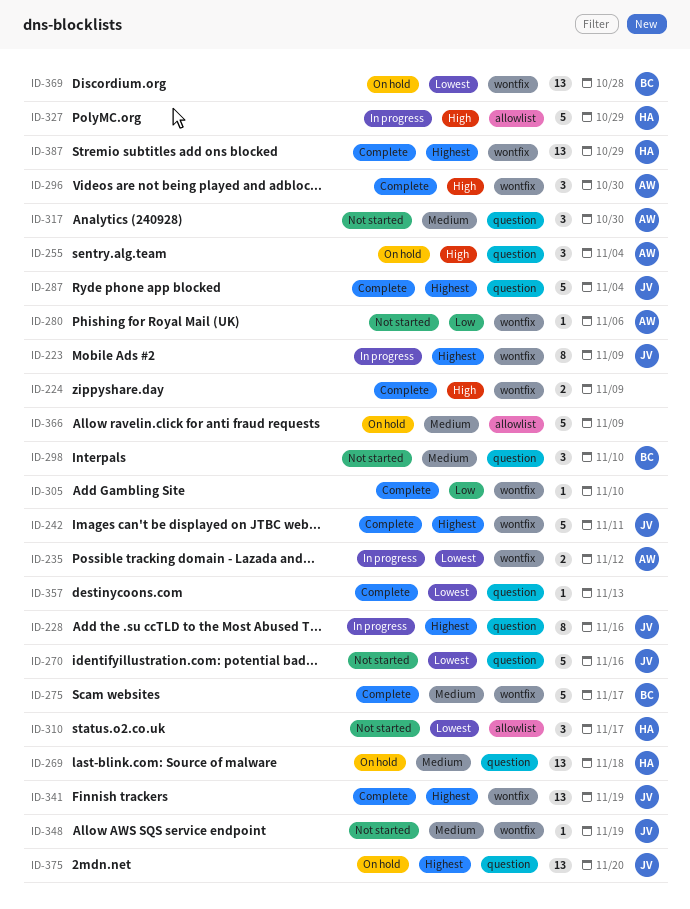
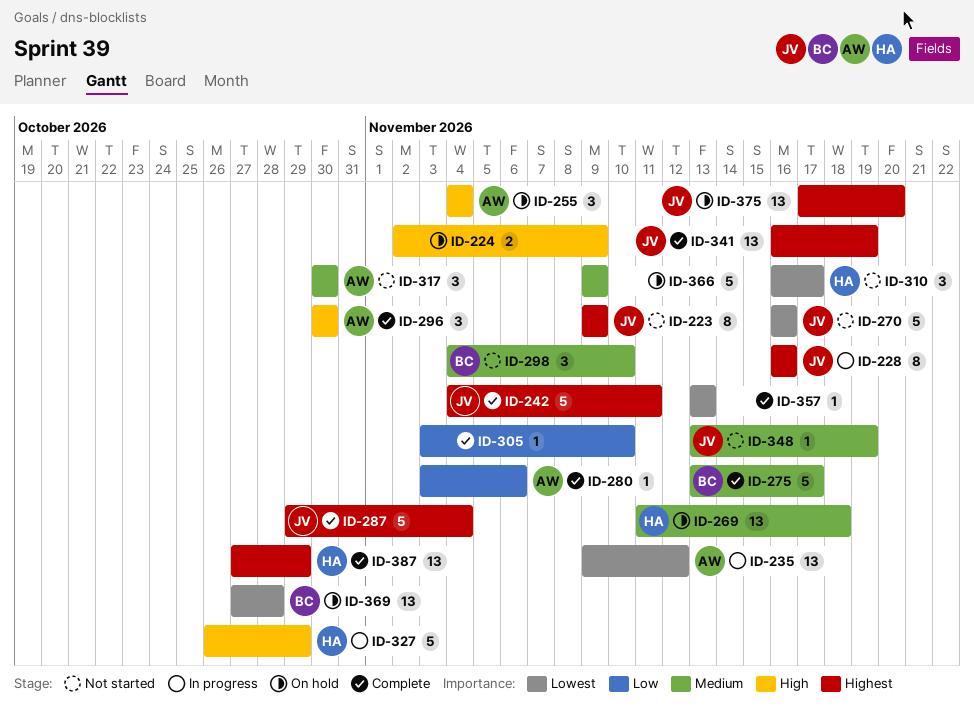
ID-223, status: In progress -> Not started
ID-224, status: Complete -> On hold
ID-235, estimate: 2 -> 13
ID-280, status: Not started -> Complete

